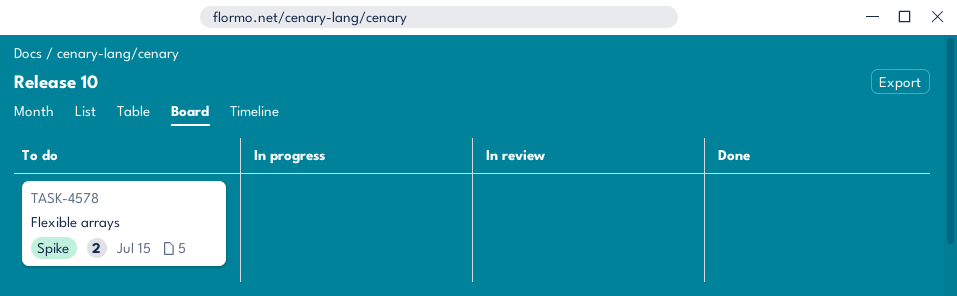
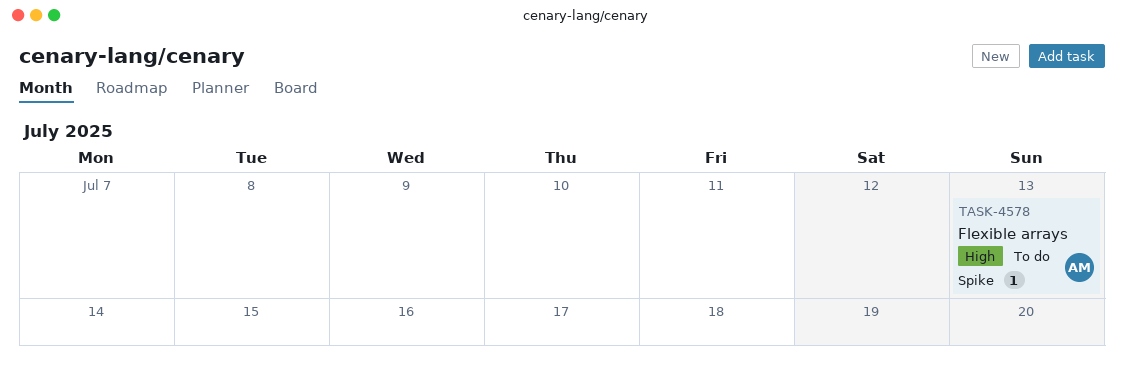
TASK-4578, estimate: 2 -> 1
TASK-4578, due: Jul 15 -> Jul 13

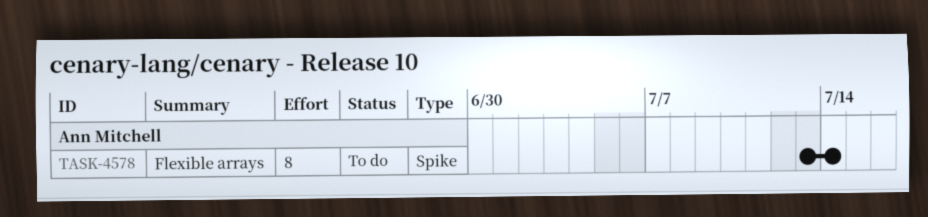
TASK-4578, estimate: 1 -> 8
TASK-4578, due: Jul 13 -> Jul 14

